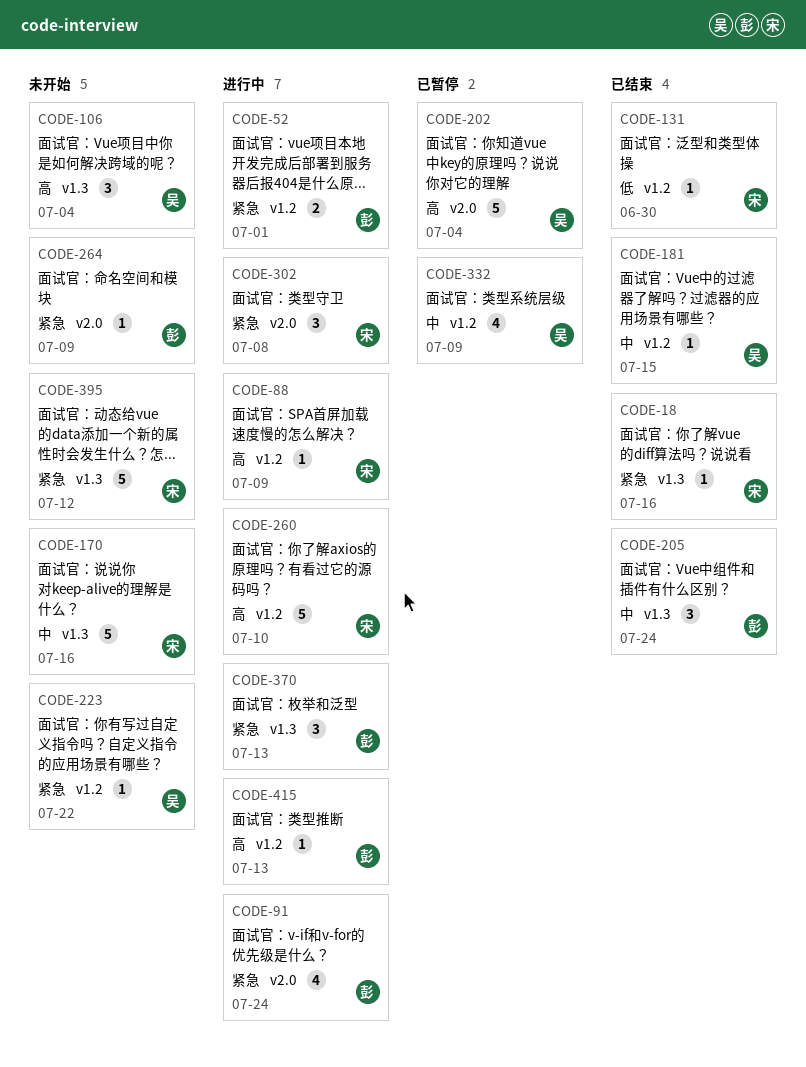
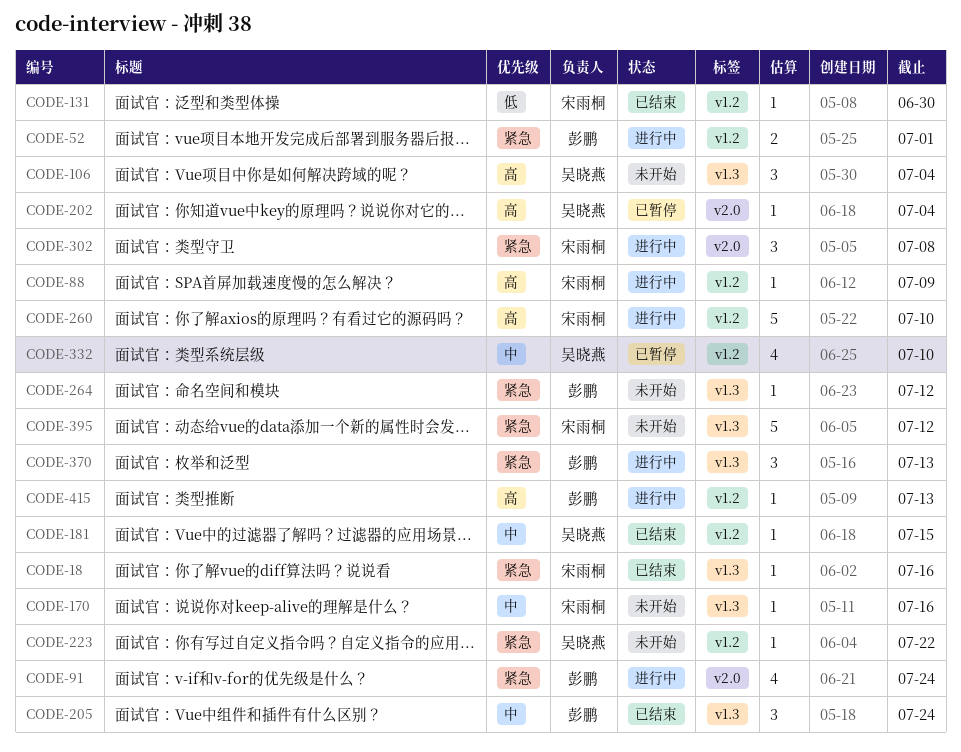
CODE-170, estimate: 5 -> 1
CODE-202, estimate: 5 -> 1
CODE-264, label: v2.0 -> v1.3
CODE-264, due: Jul 9 -> Jul 12
CODE-332, due: Jul 9 -> Jul 10

